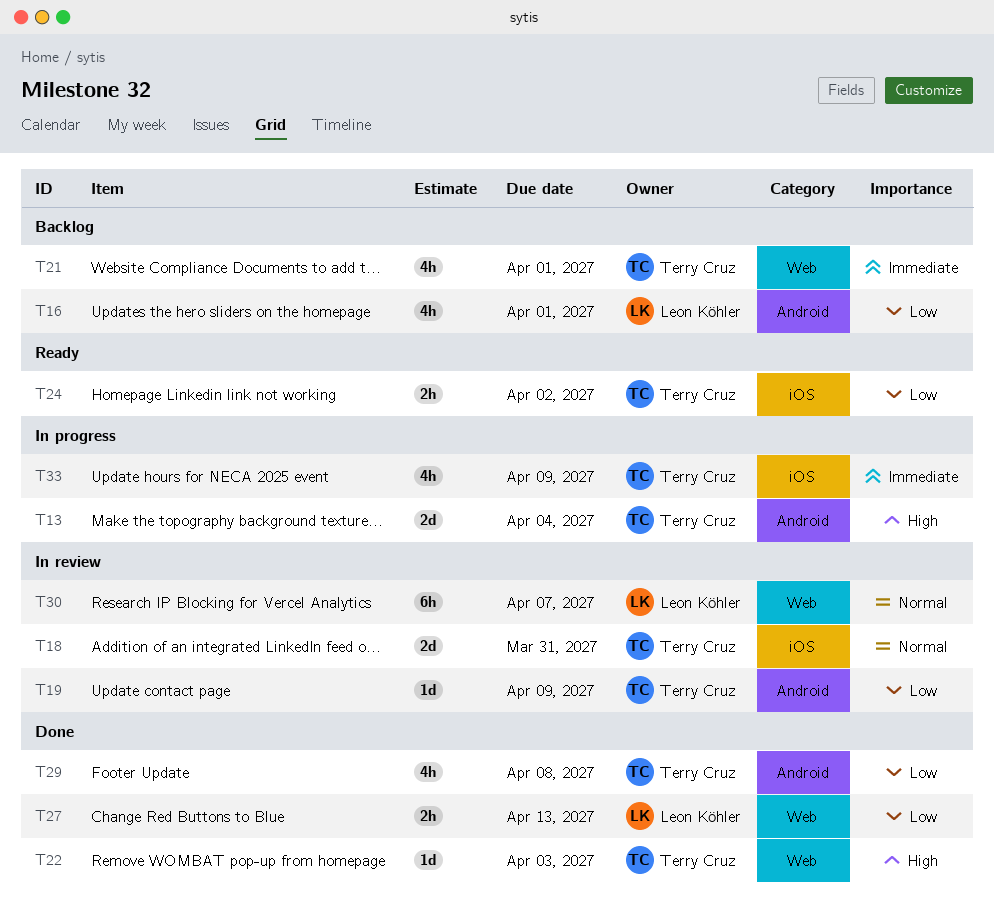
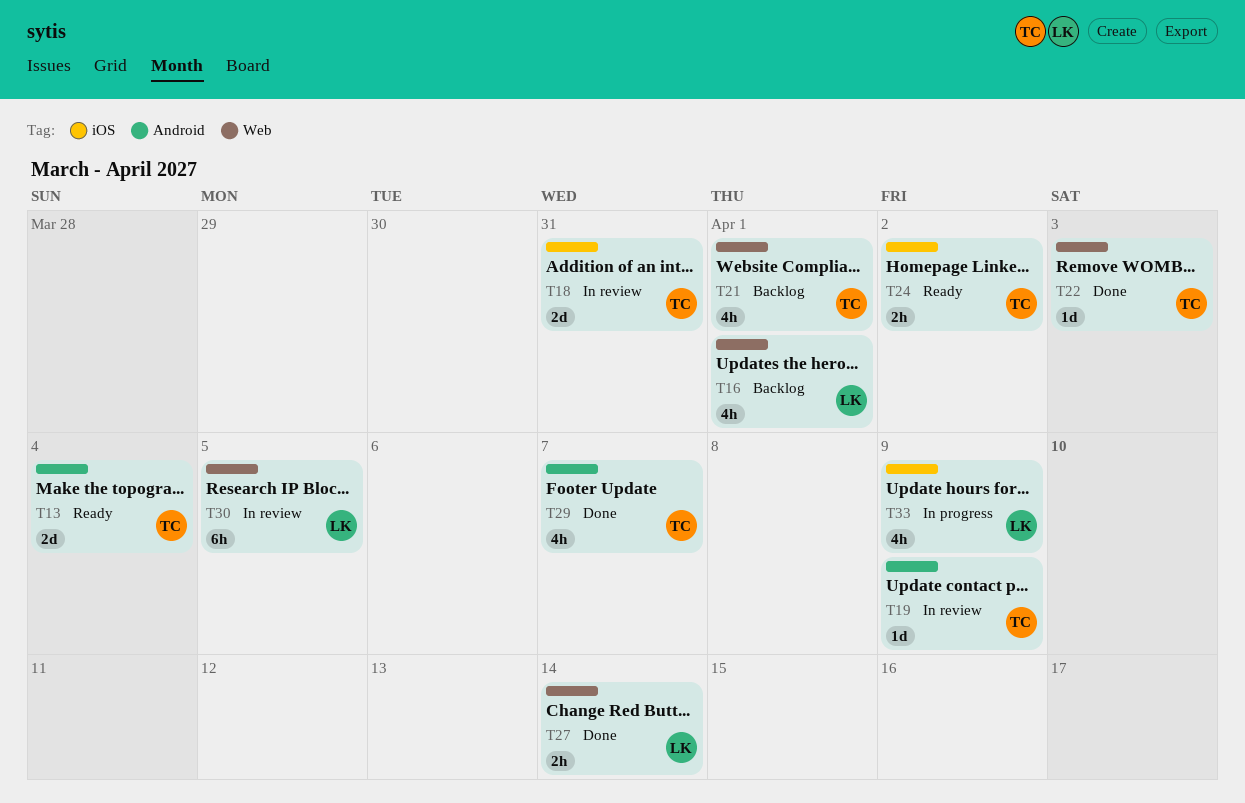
T13, status: In progress -> Ready
T16, label: Android -> Web
T27, due: Apr 13 -> Apr 14
T29, due: Apr 8 -> Apr 7
T30, due: Apr 7 -> Apr 5
T33, owner: Terry Cruz -> Leon Köhler

